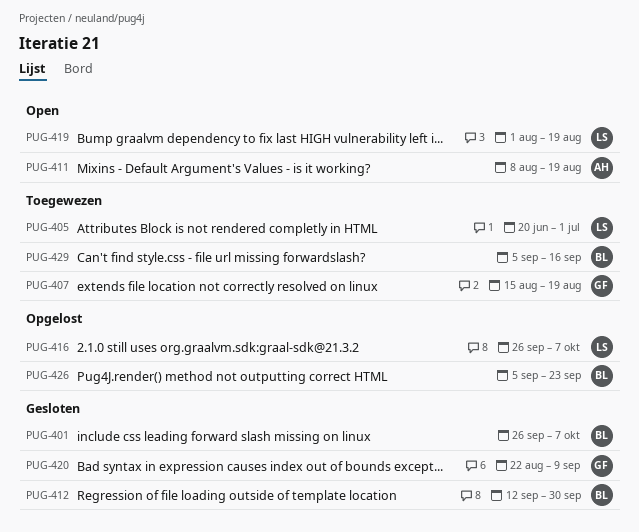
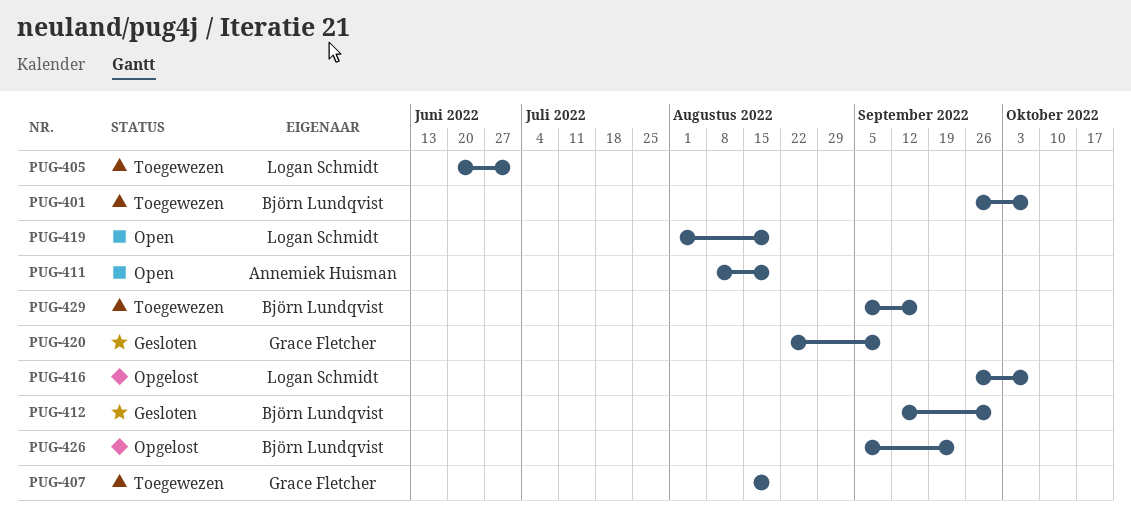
PUG-401, status: Gesloten -> Toegewezen

